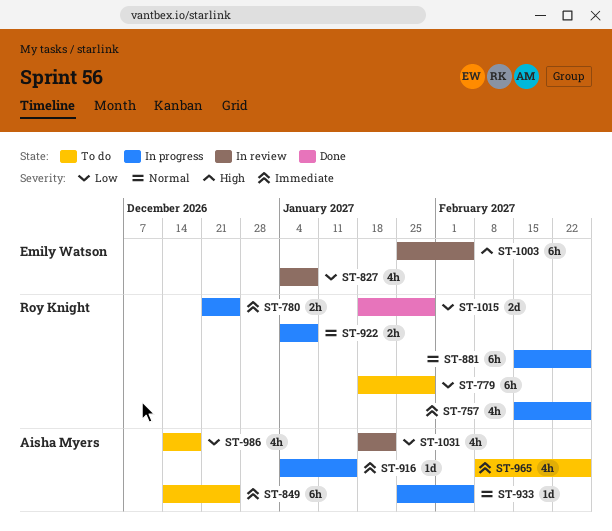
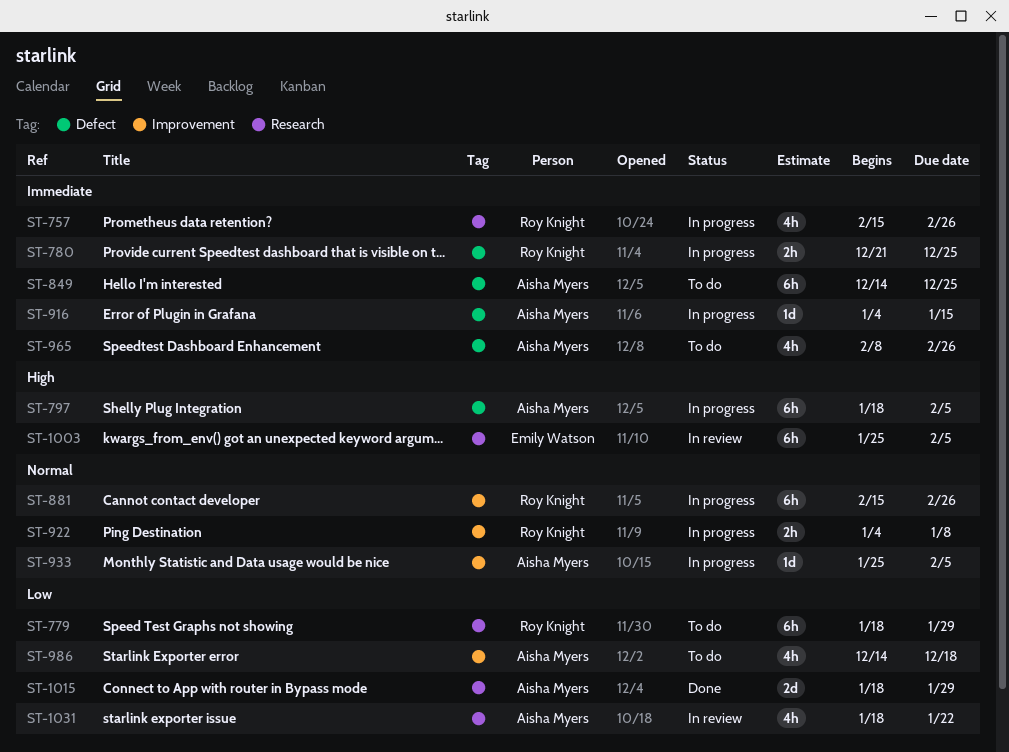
ST-797: none -> present
ST-827: present -> none
ST-1015, owner: Roy Knight -> Aisha Myers

